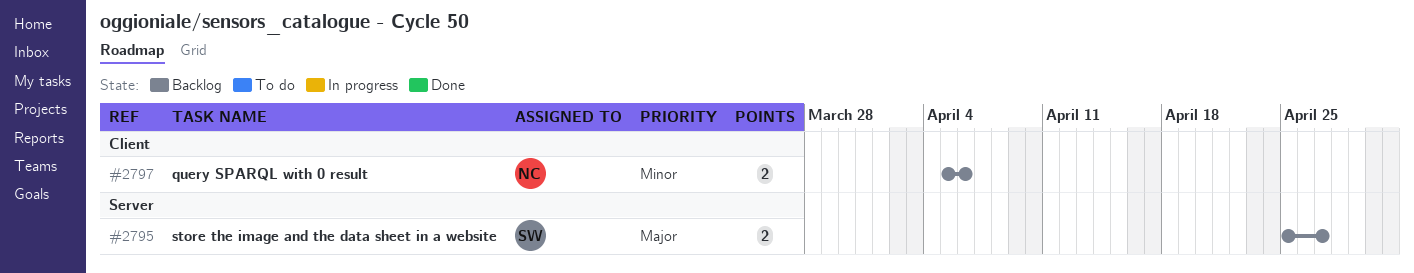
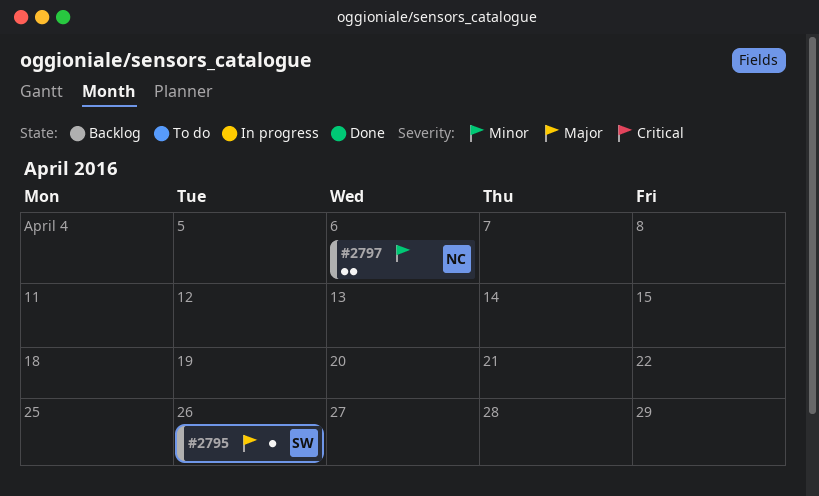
#2795, estimate: 2 -> 1
#2795, due: Apr 27 -> Apr 26

